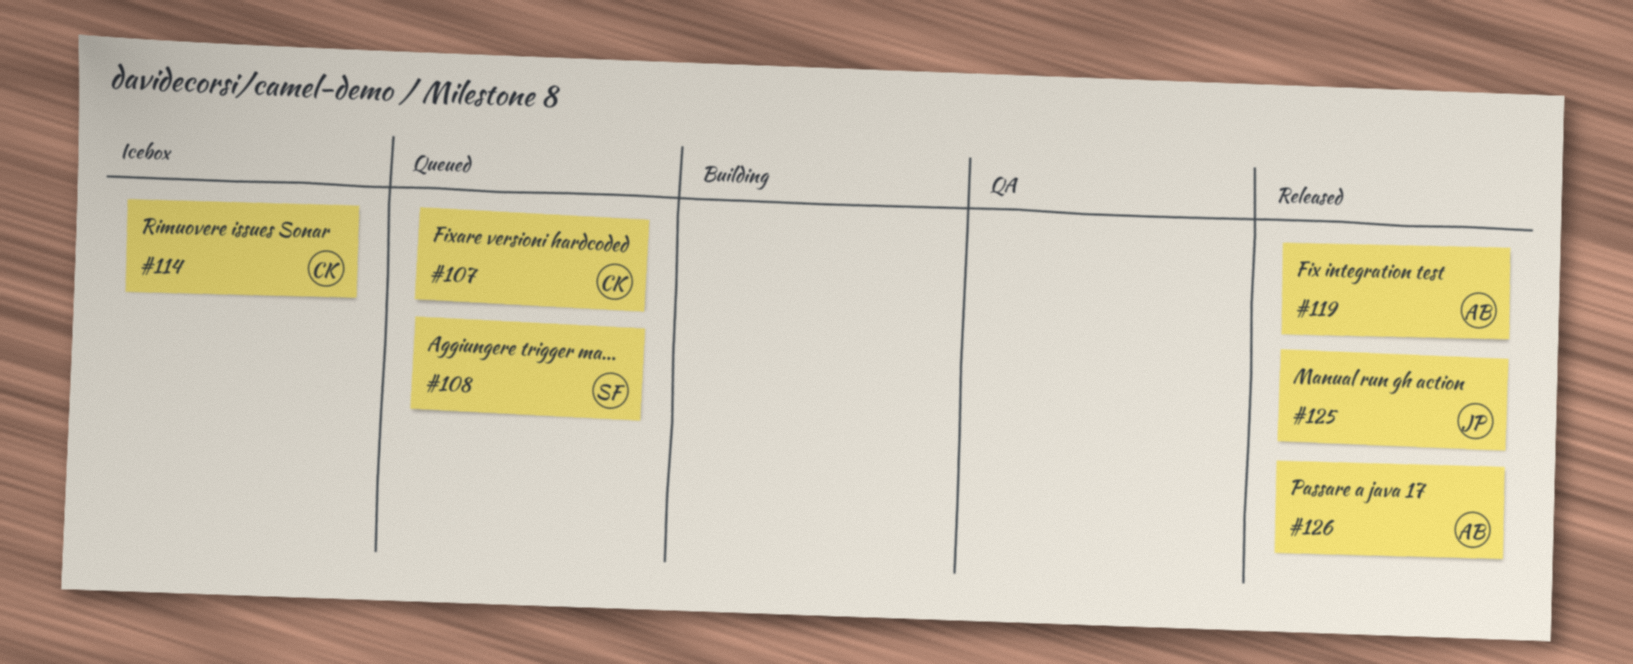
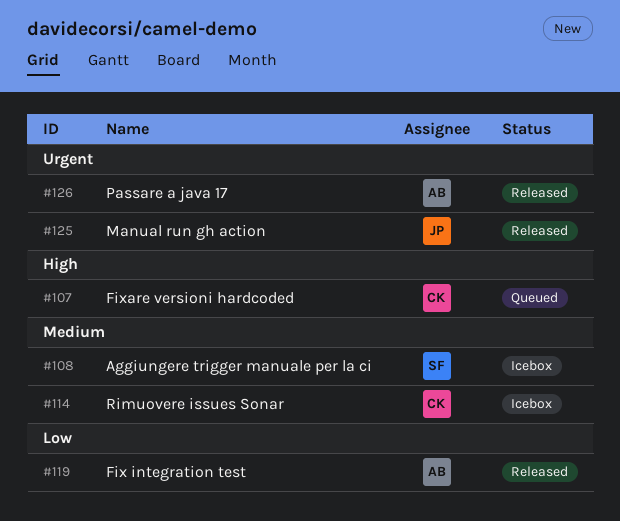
#108, status: Queued -> Icebox

